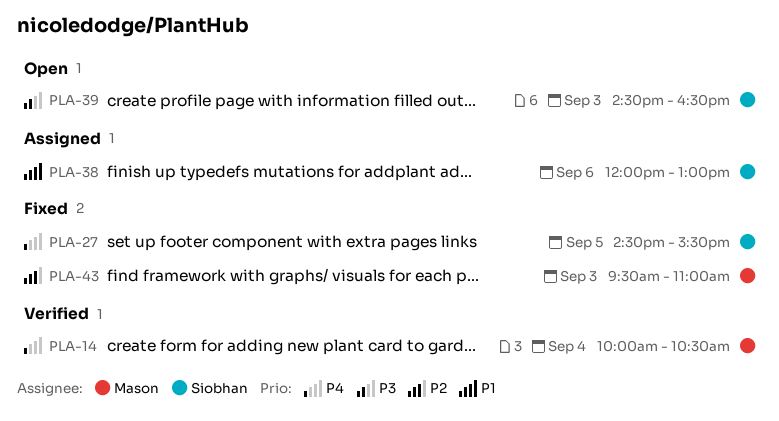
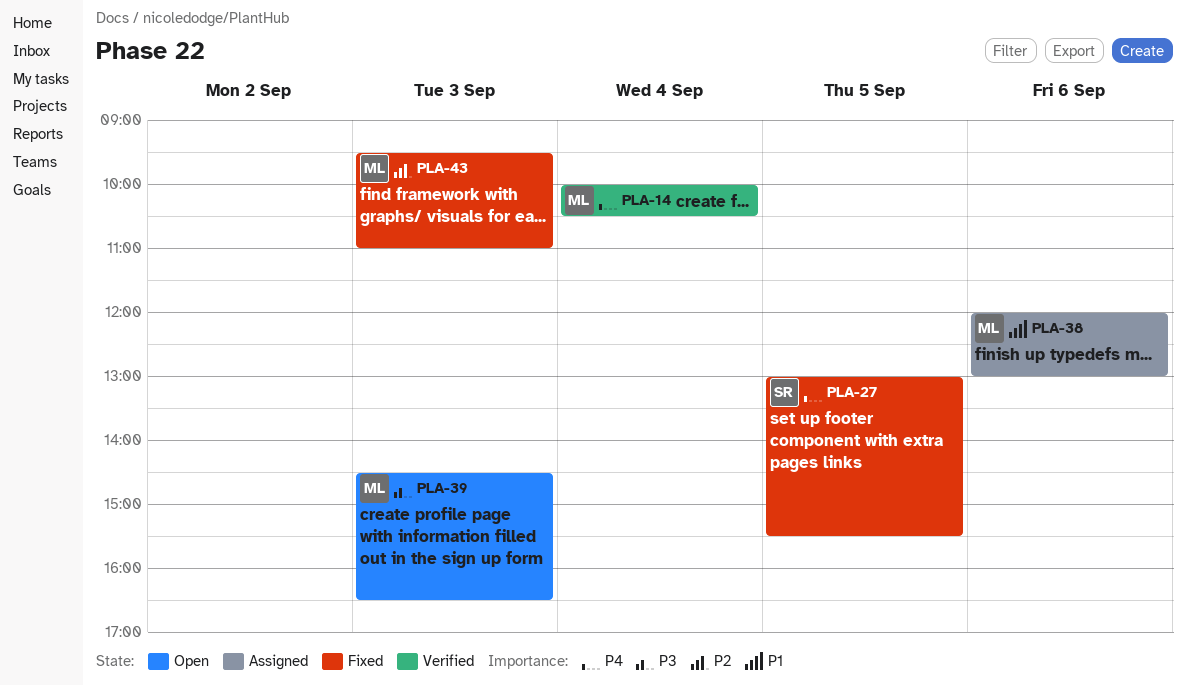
PLA-27, begins: 14:30 -> 13:00
PLA-38, owner: Siobhan -> Mason
PLA-39, owner: Siobhan -> Mason

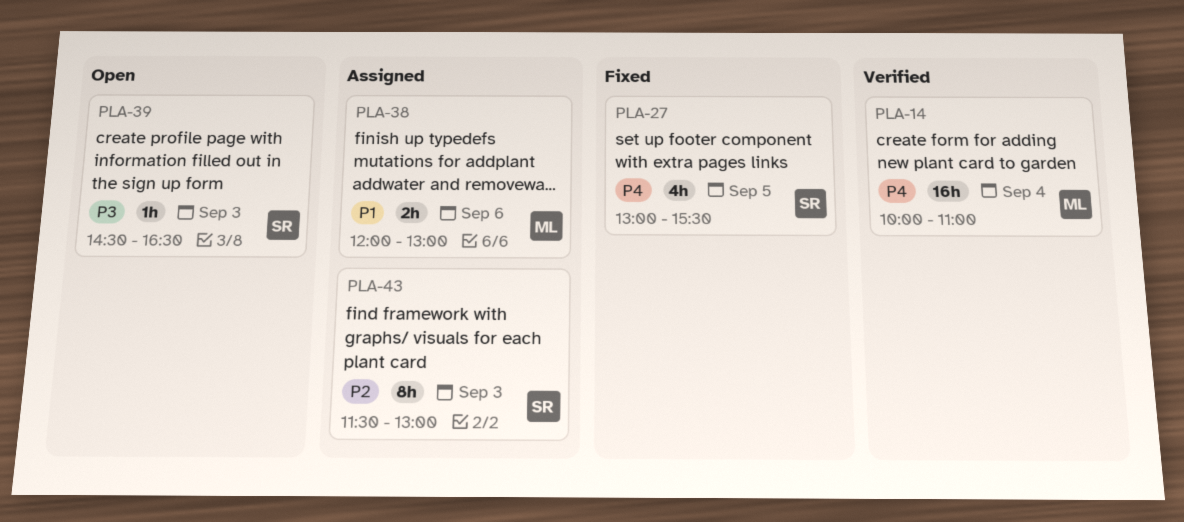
PLA-14, ends: 10:30 -> 11:00
PLA-39, owner: ML -> SR
PLA-43, status: Fixed -> Assigned
PLA-43, owner: ML -> SR
PLA-43, begins: 09:30 -> 11:30
PLA-43, ends: 11:00 -> 13:00

